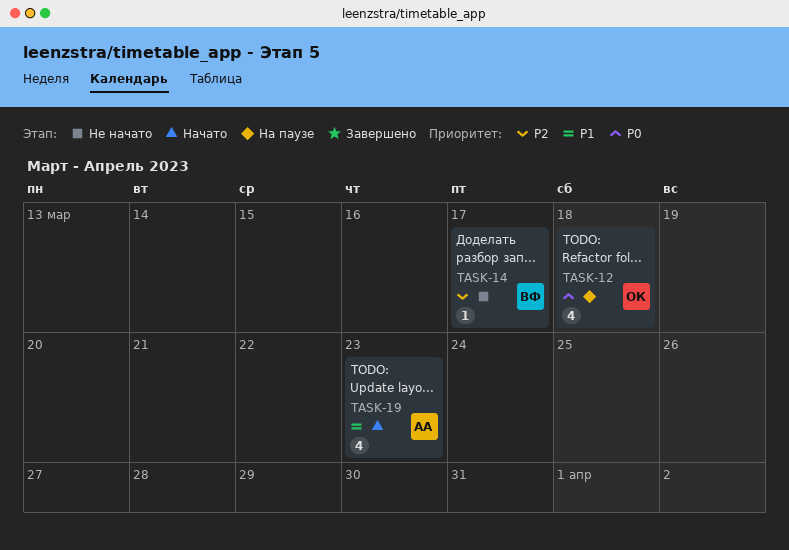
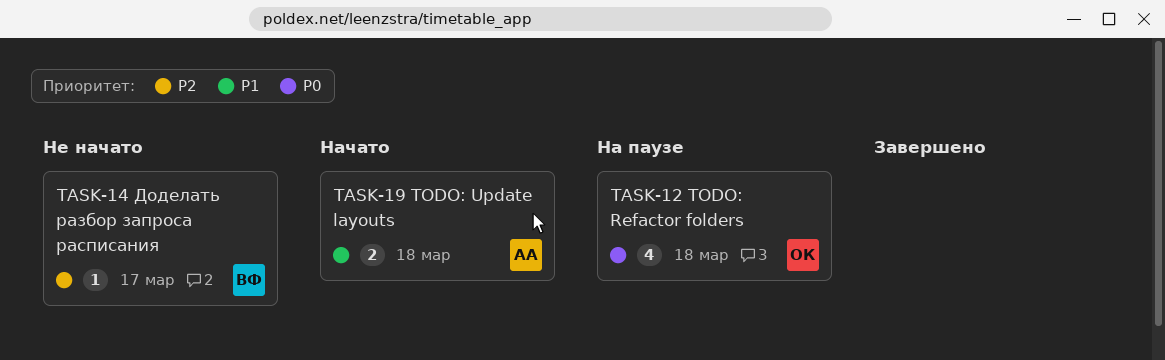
TASK-19, estimate: 4 -> 2
TASK-19, due: Mar 23 -> Mar 18

